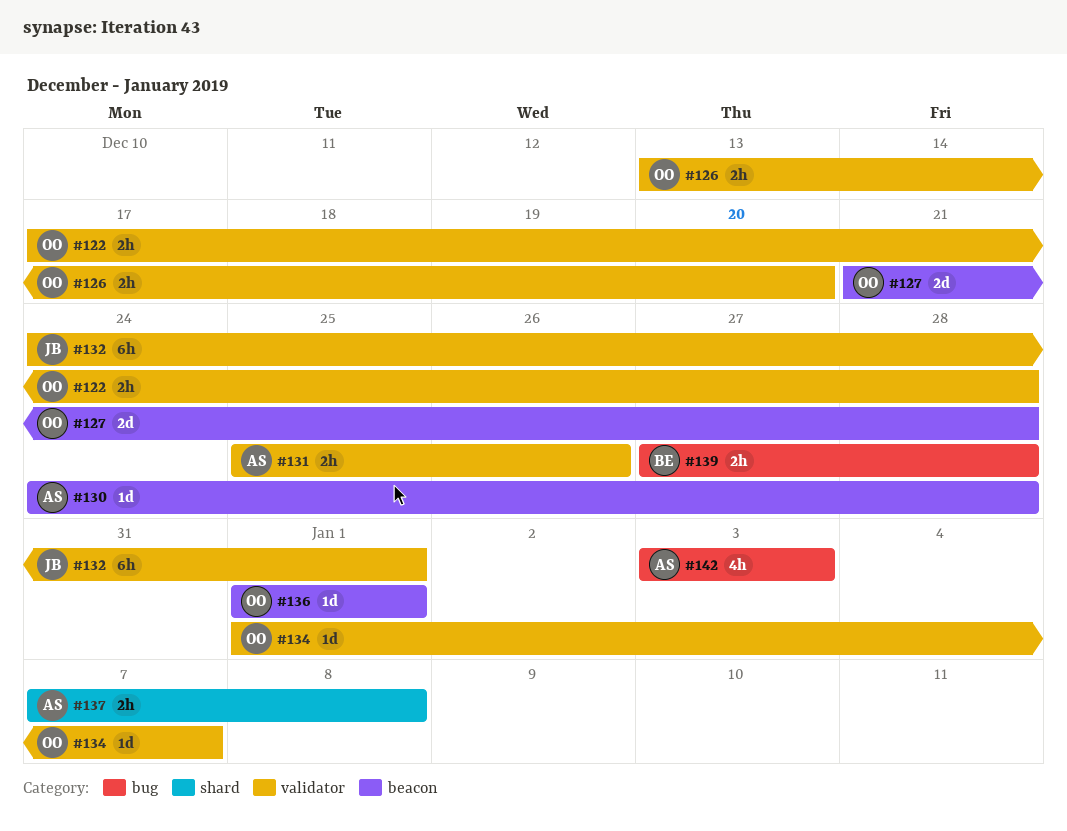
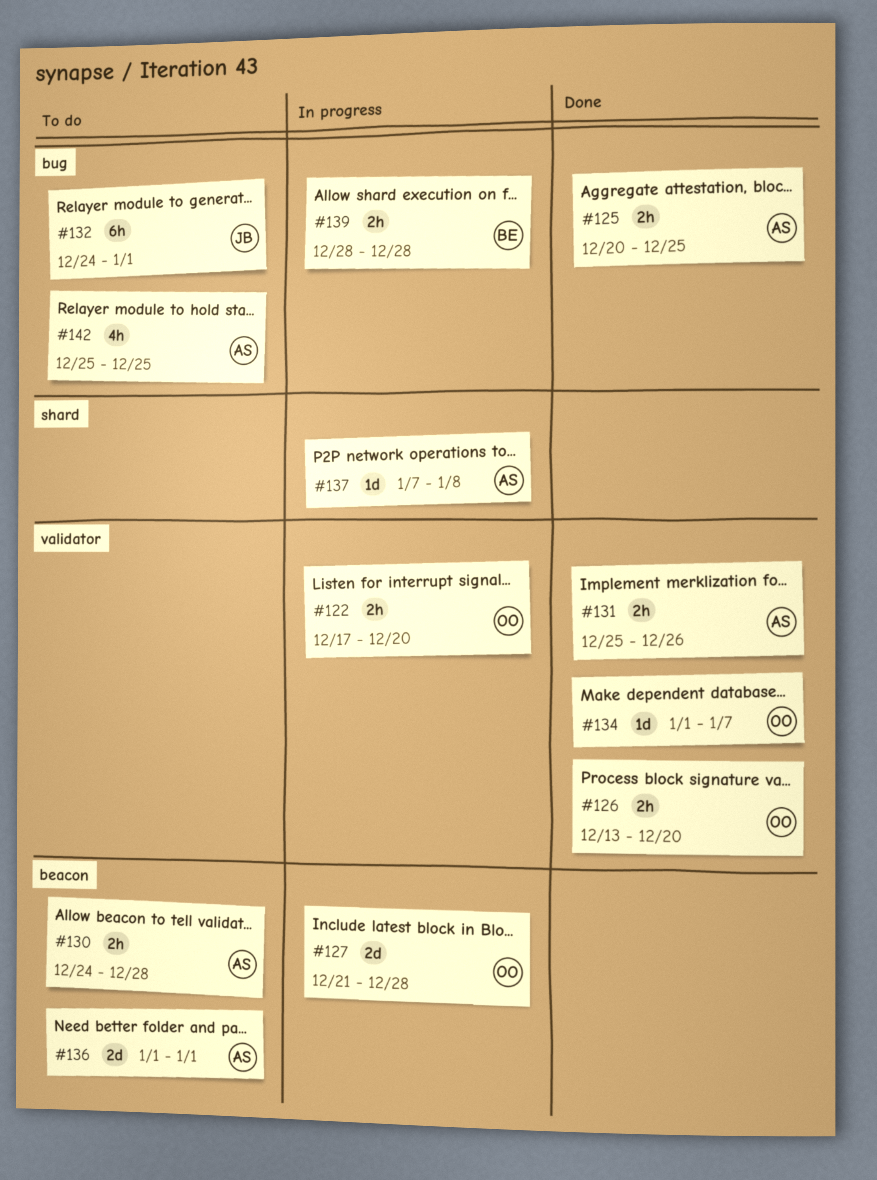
#122, due: Dec 28 -> Dec 20
#125: none -> present
#130, estimate: 1d -> 2h
#132, label: validator -> bug
#136, owner: OO -> AS
#136, estimate: 1d -> 2d
#137, estimate: 2h -> 1d
#139, start: Dec 27 -> Dec 28
#142, start: Jan 3 -> Dec 25
#142, due: Jan 3 -> Dec 25

